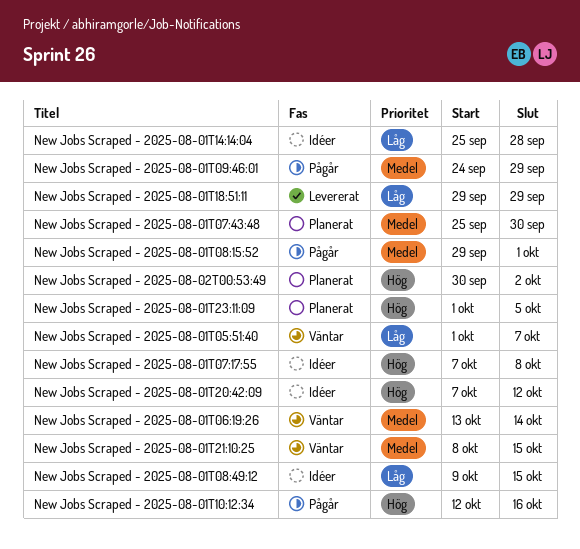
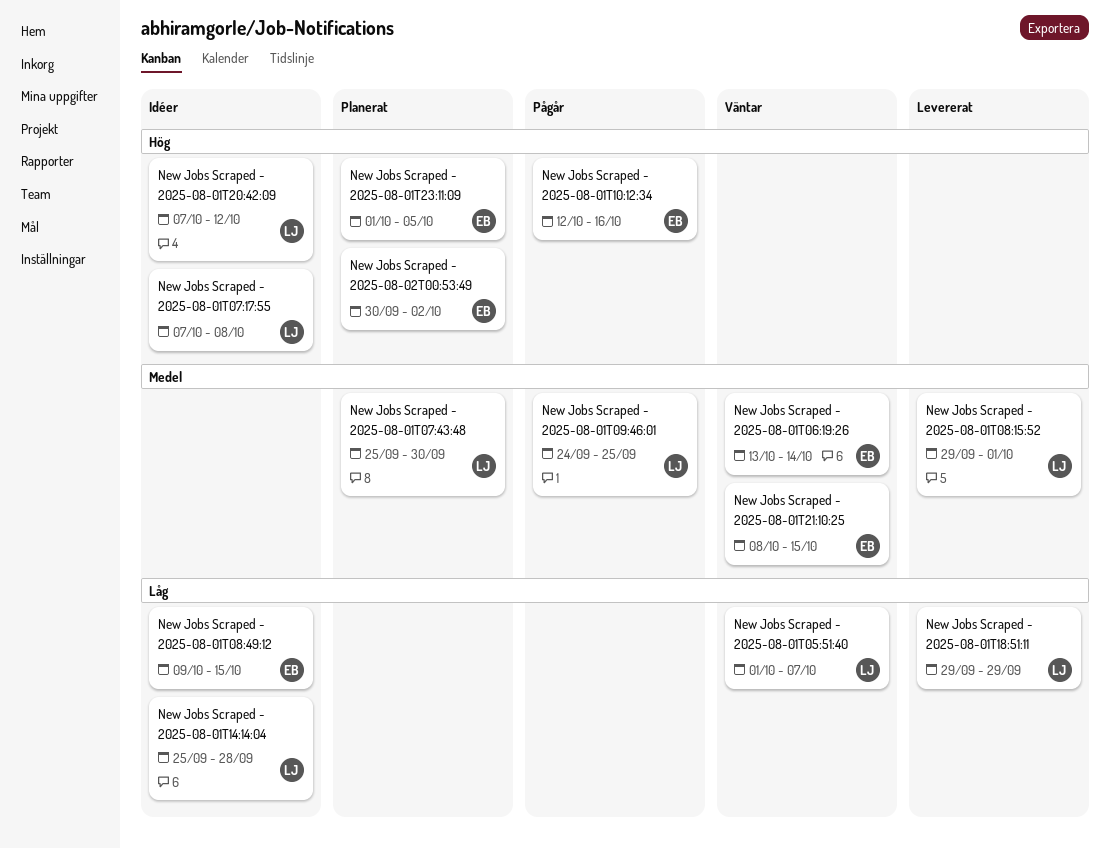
New Jobs Scraped - 2025-08-01T08:15:52, status: Pågår -> Levererat
New Jobs Scraped - 2025-08-01T09:46:01, due: Sep 29 -> Sep 25

